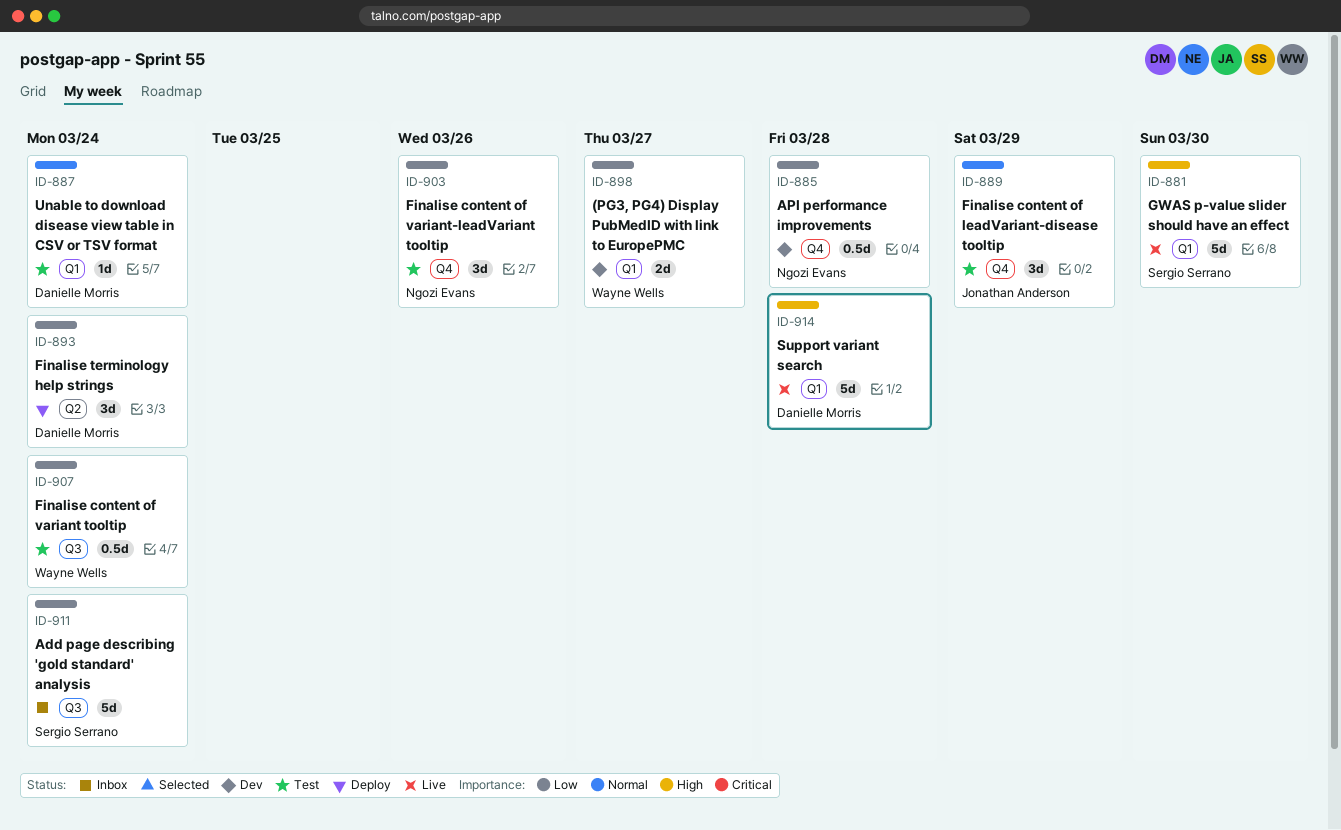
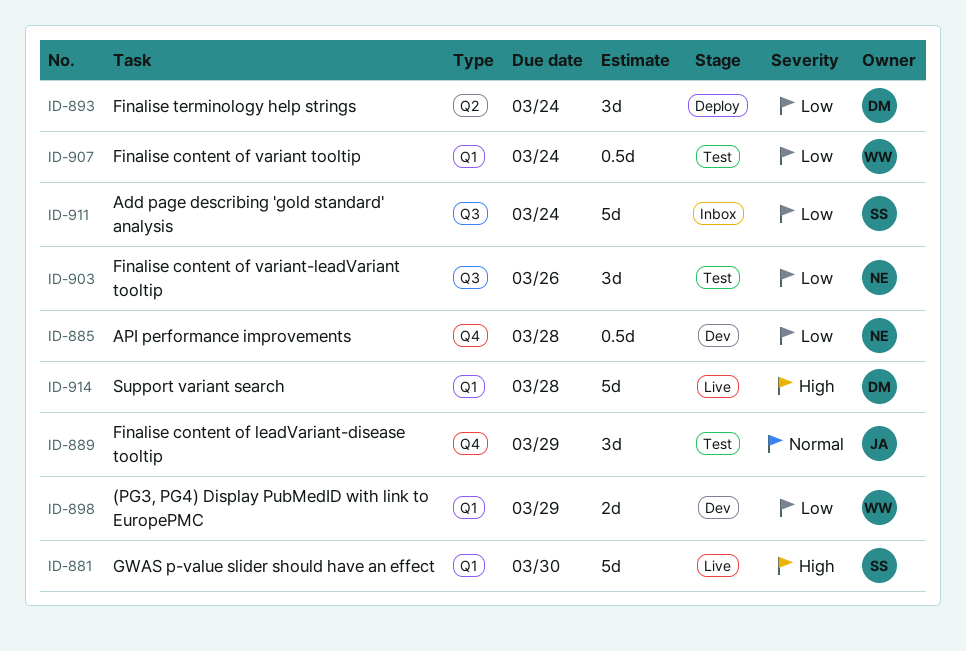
ID-887: present -> none
ID-898, due: Mar 27 -> Mar 29
ID-903, label: Q4 -> Q3
ID-907, label: Q3 -> Q1

